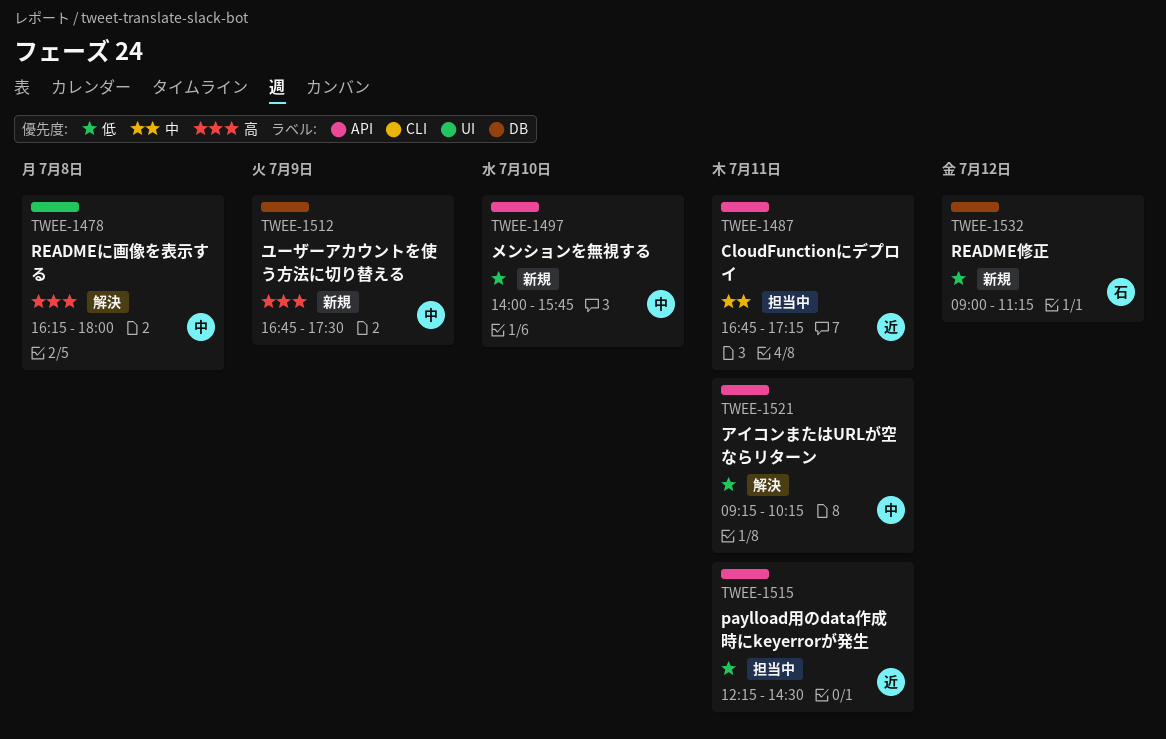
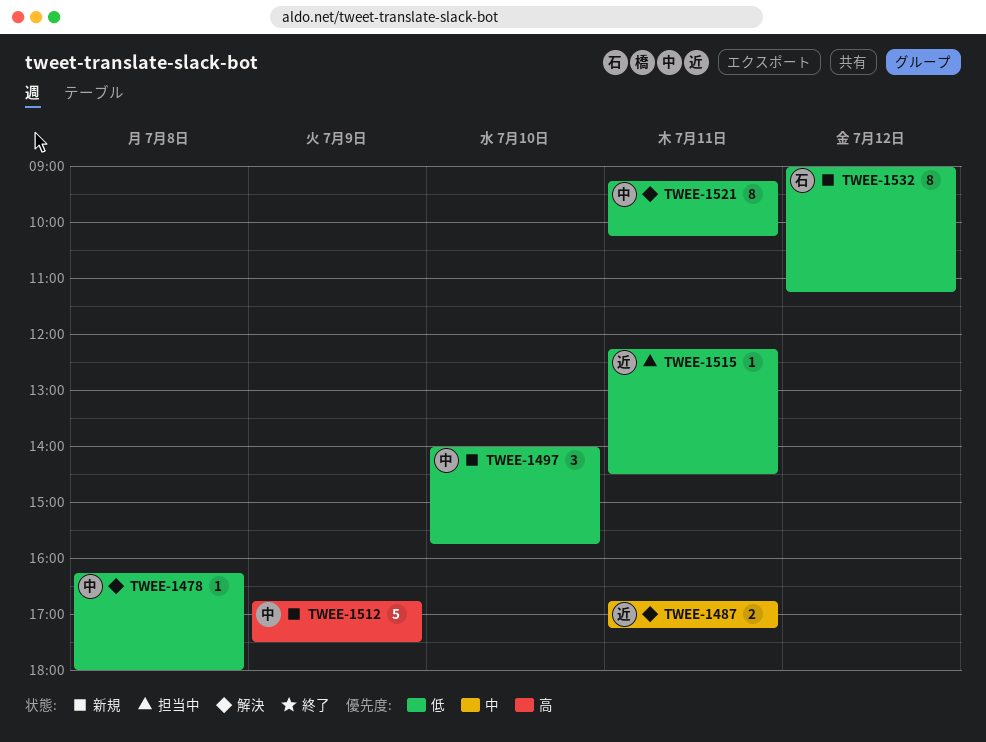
TWEE-1478, priority: 高 -> 低
TWEE-1487, status: 担当中 -> 解決

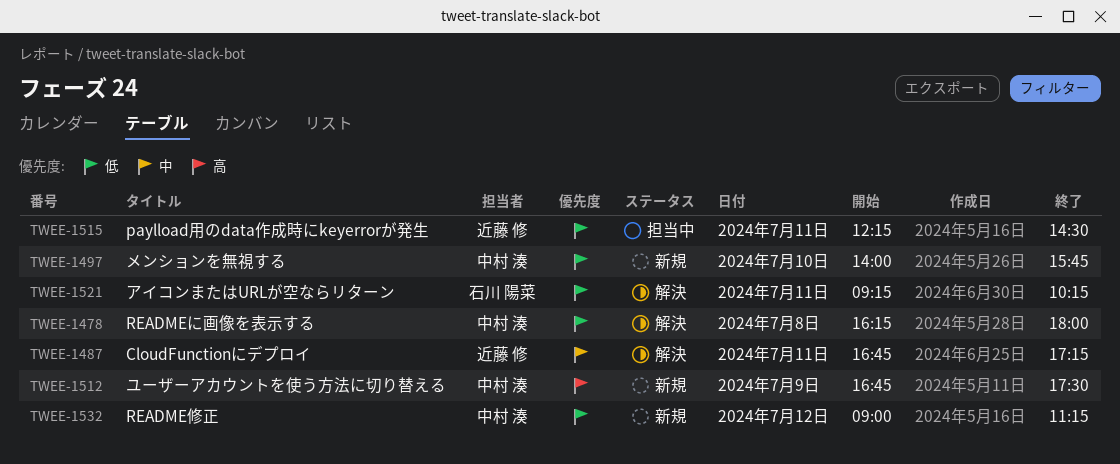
TWEE-1521, owner: 中村 湊 -> 石川 陽菜
TWEE-1532, owner: 石川 陽菜 -> 中村 湊

